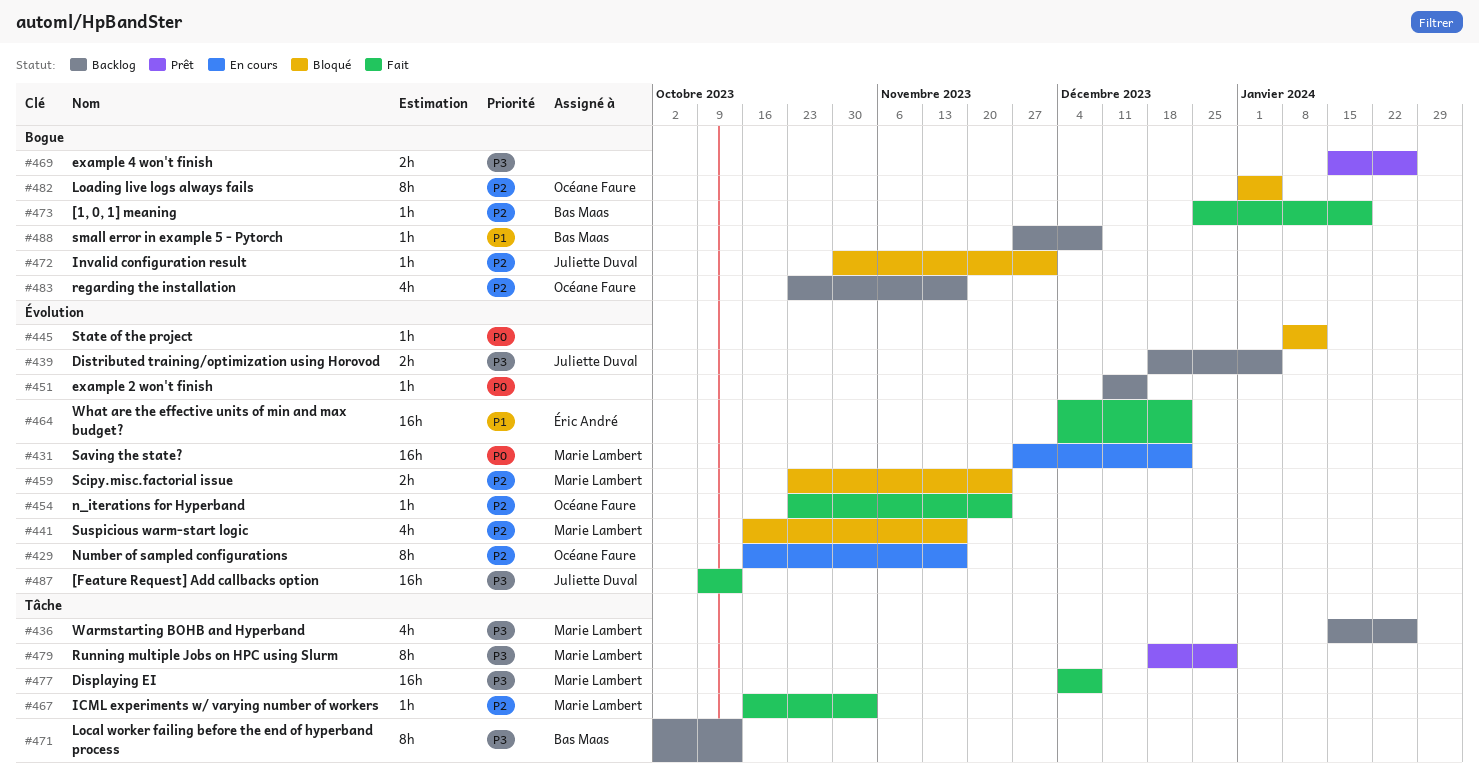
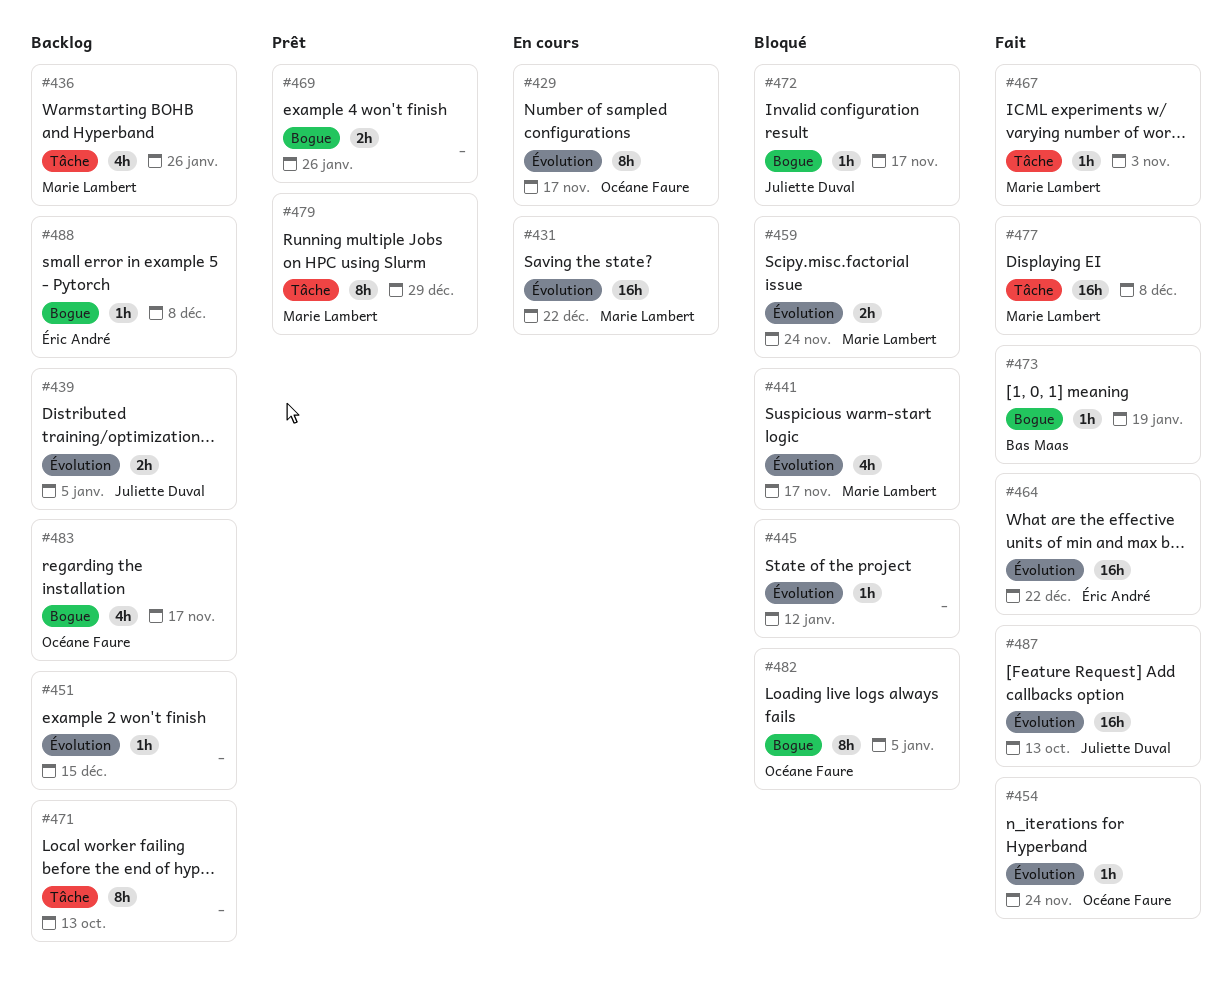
#471, owner: Bas Maas -> none
#472, due: Dec 1 -> Nov 17
#488, owner: Bas Maas -> Éric André

